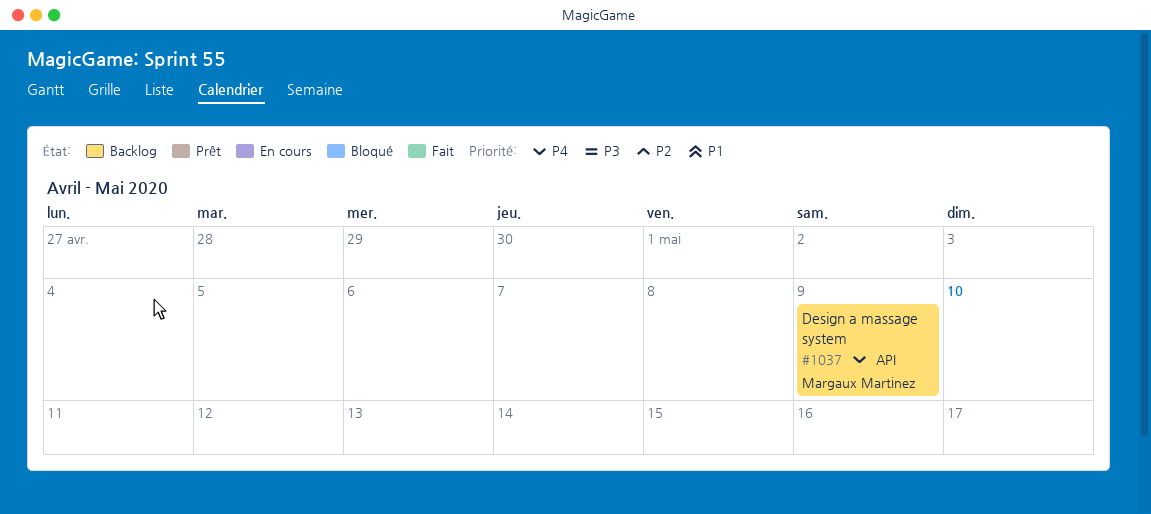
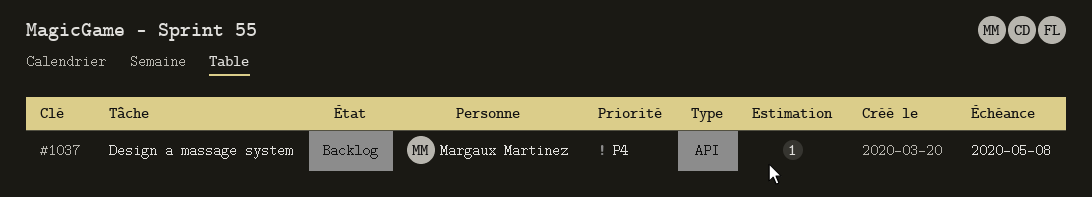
#1037, due: May 9 -> May 8

